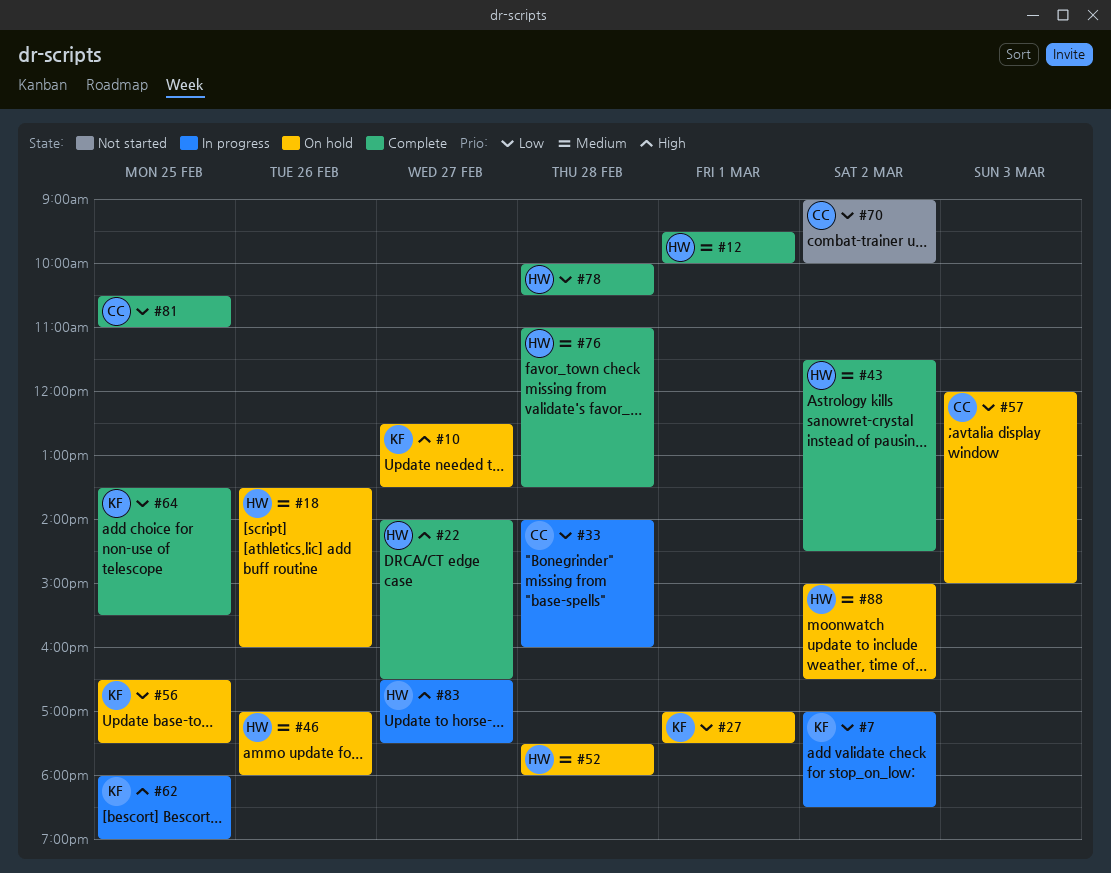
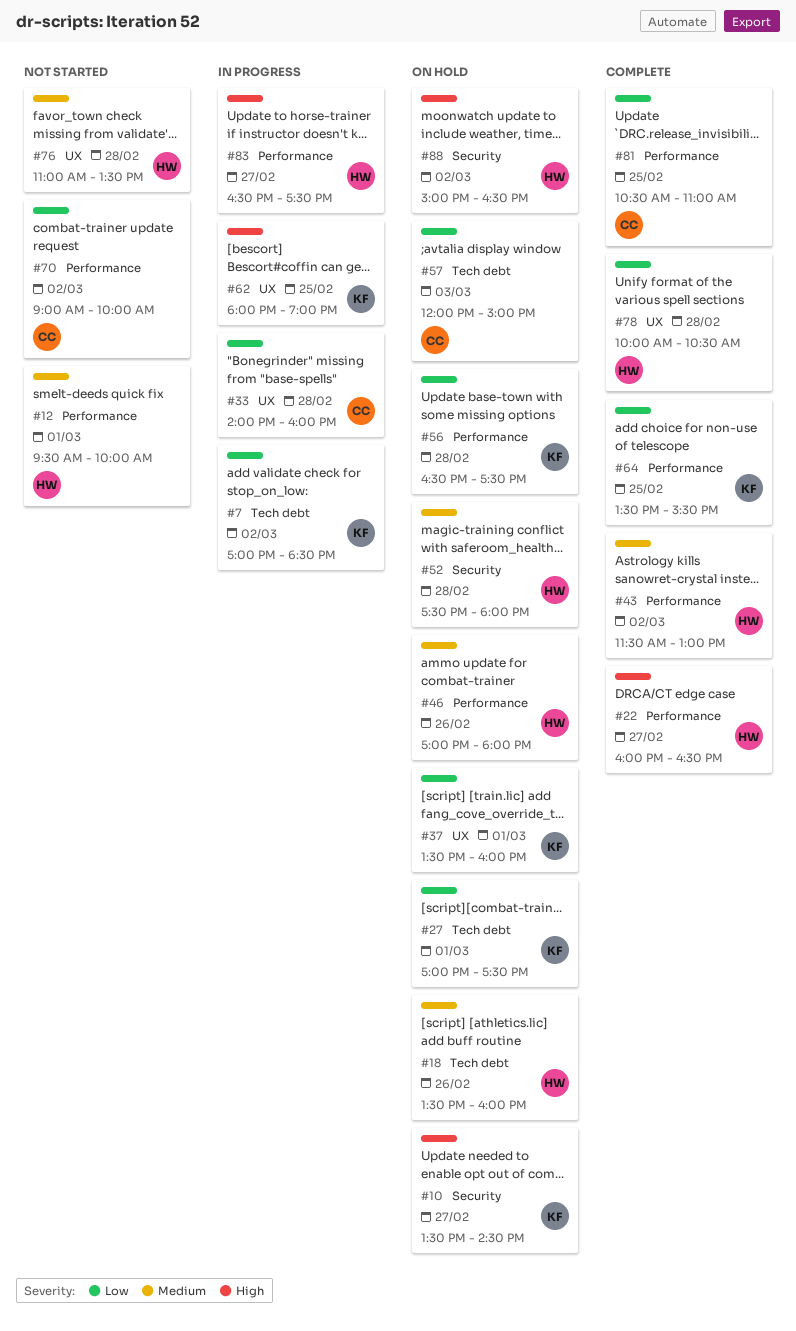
#10, begins: 12:30 -> 13:30
#10, ends: 13:30 -> 14:30
#12, status: Complete -> Not started
#22, begins: 14:00 -> 16:00
#37: none -> present
#43, ends: 14:30 -> 13:00
#56, day: Feb 25 -> Feb 28
#76, status: Complete -> Not started
#88, priority: Medium -> High

